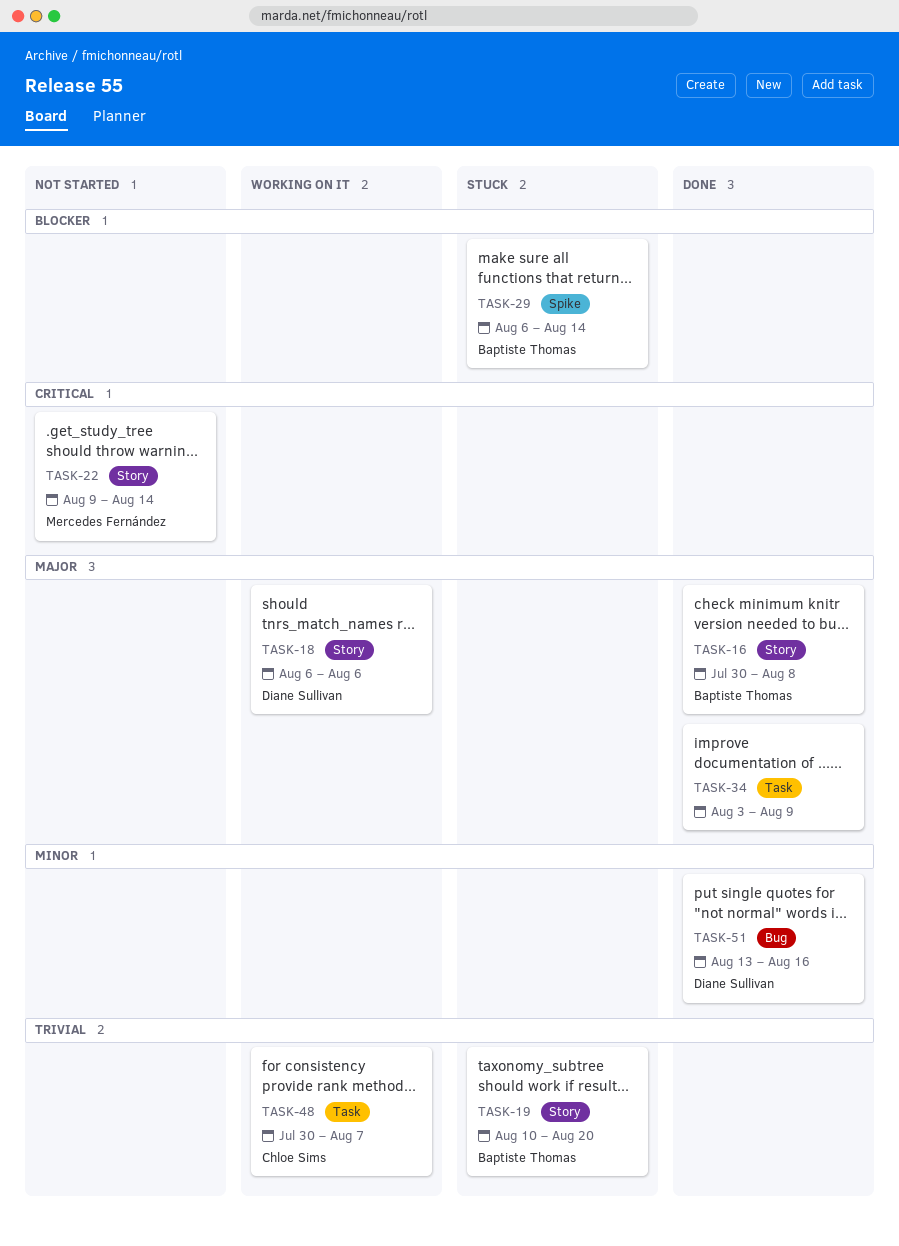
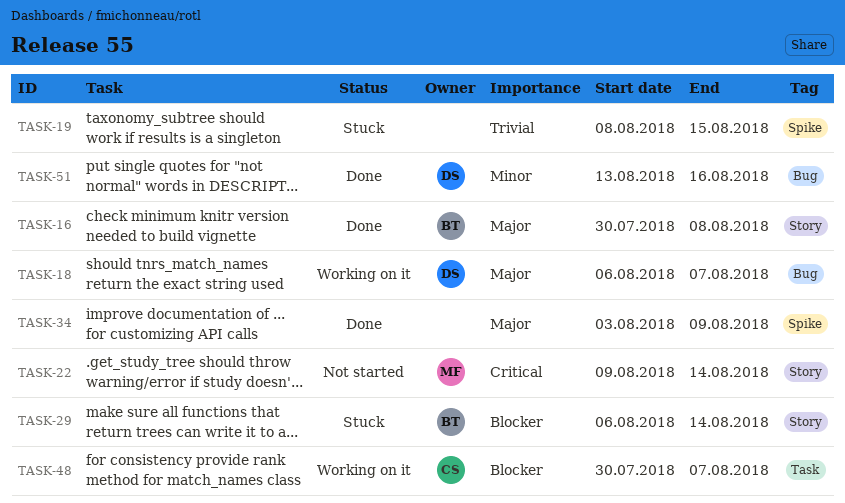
TASK-18, label: Story -> Bug
TASK-18, due: Aug 6 -> Aug 7
TASK-19, owner: Baptiste Thomas -> none
TASK-19, label: Story -> Spike
TASK-19, start: Aug 10 -> Aug 8
TASK-19, due: Aug 20 -> Aug 15
TASK-29, label: Spike -> Story
TASK-34, label: Task -> Spike
TASK-48, priority: Trivial -> Blocker

